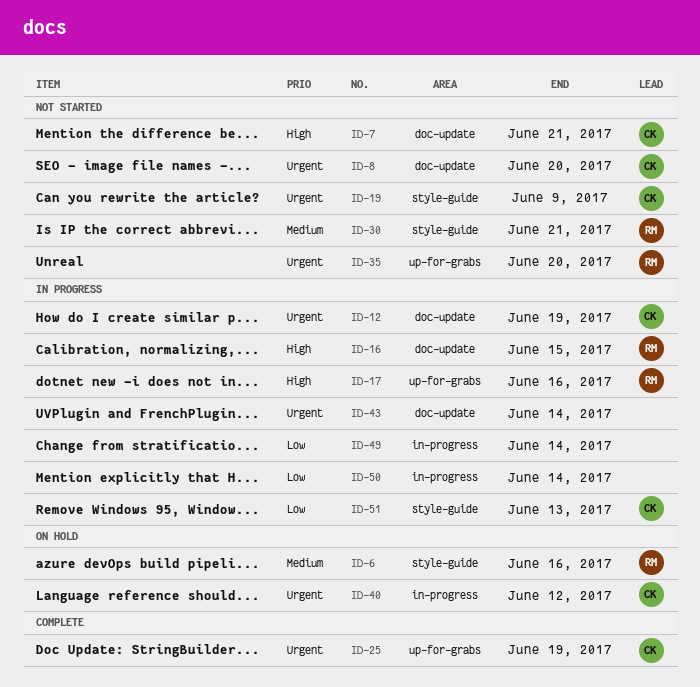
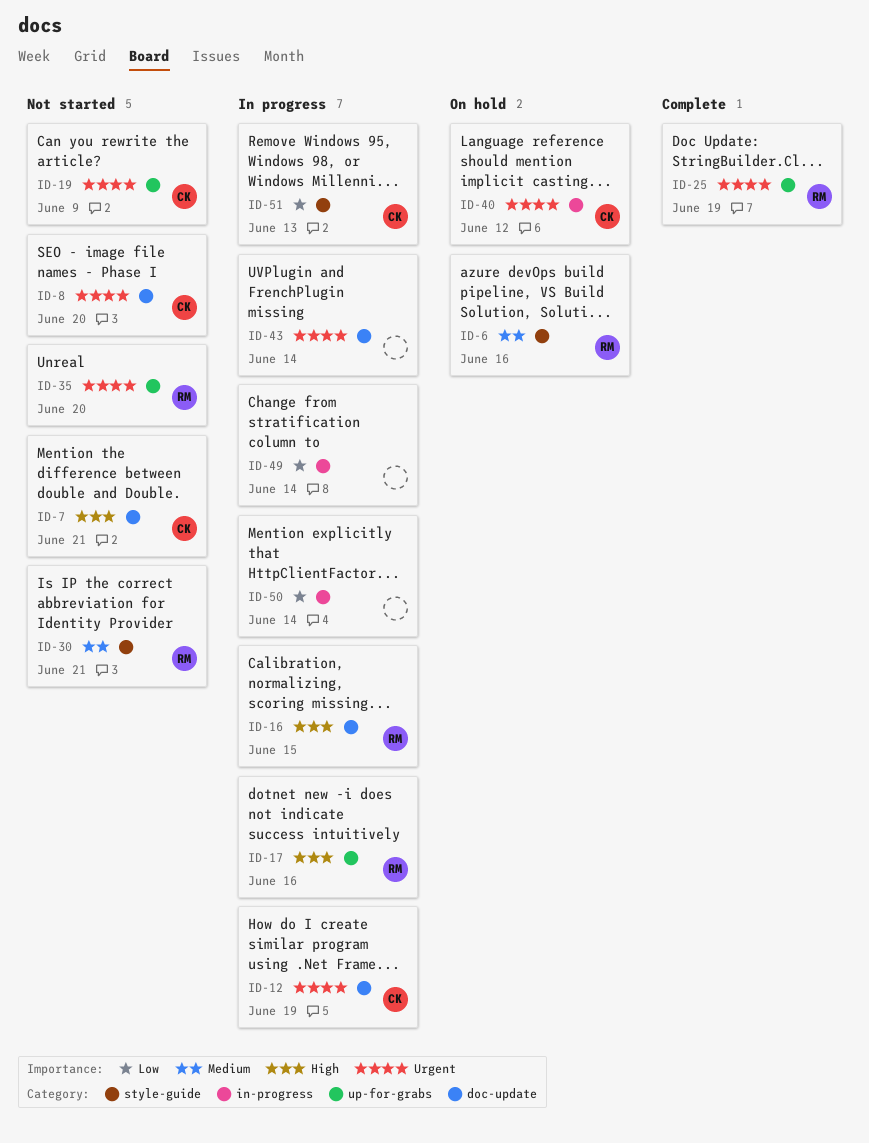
ID-19, label: style-guide -> up-for-grabs
ID-25, owner: CK -> RM

